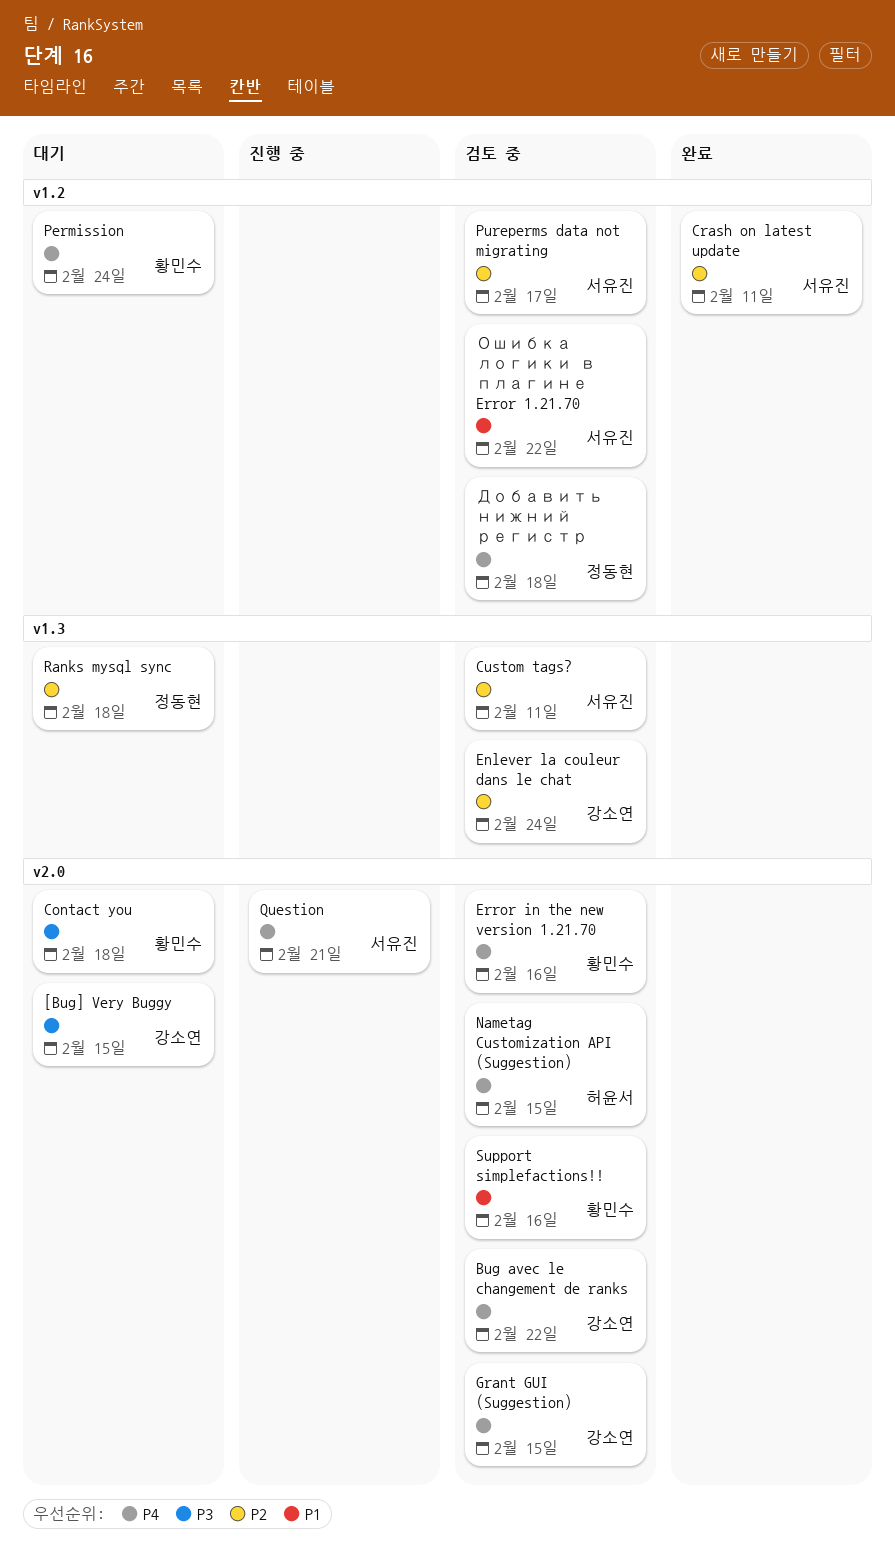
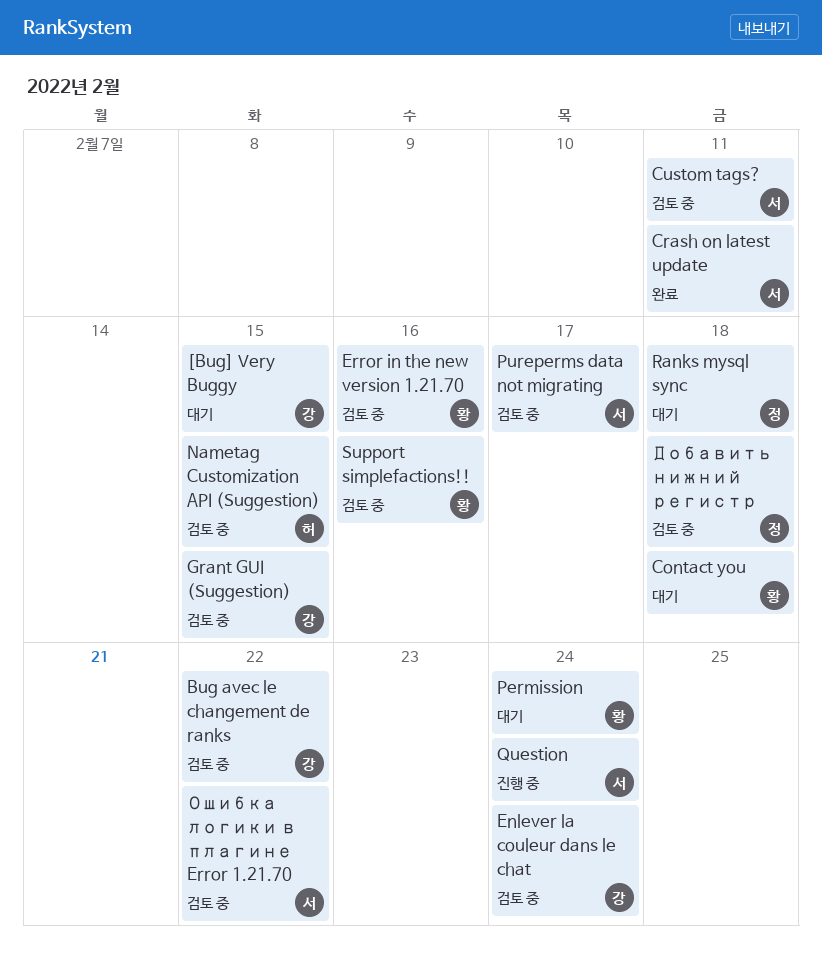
Question, due: Feb 21 -> Feb 24

